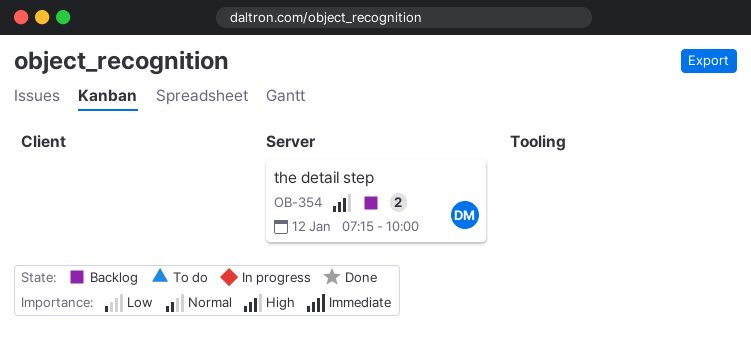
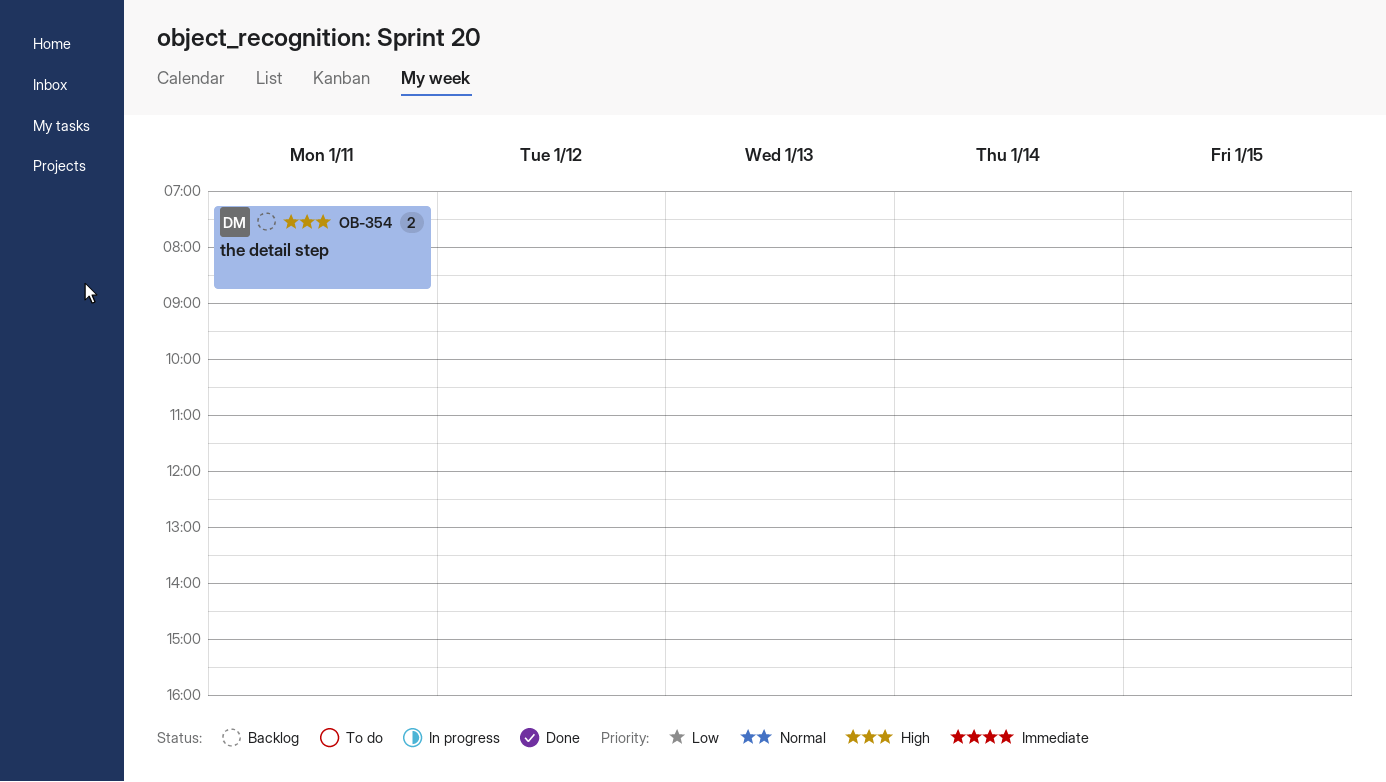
OB-354, day: Jan 12 -> Jan 11
OB-354, ends: 10:00 -> 08:45

